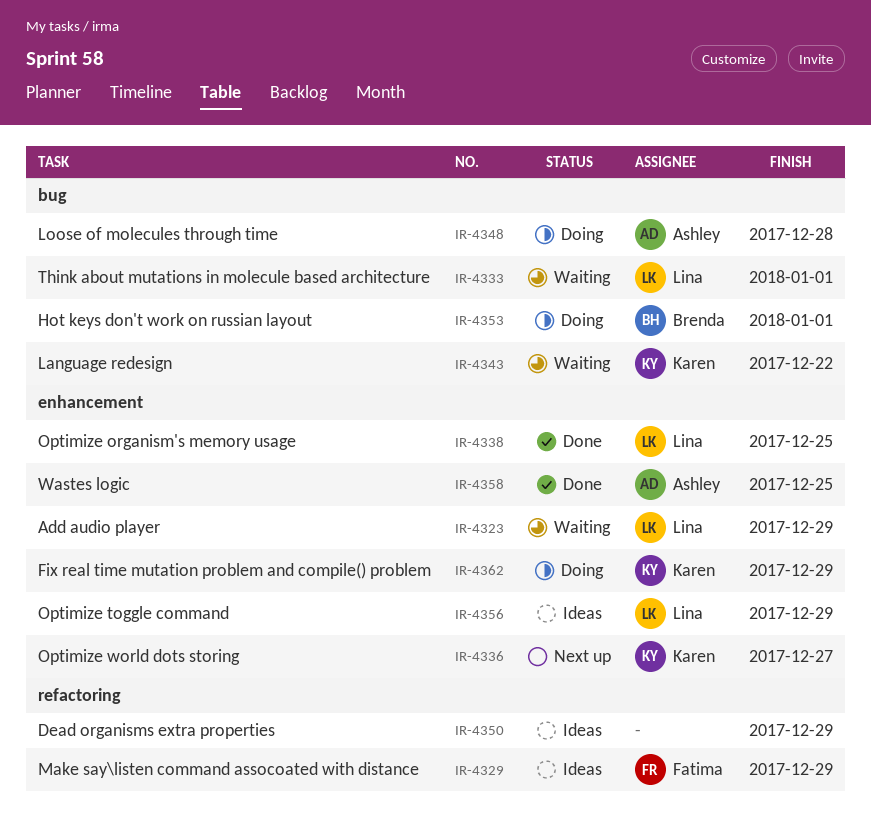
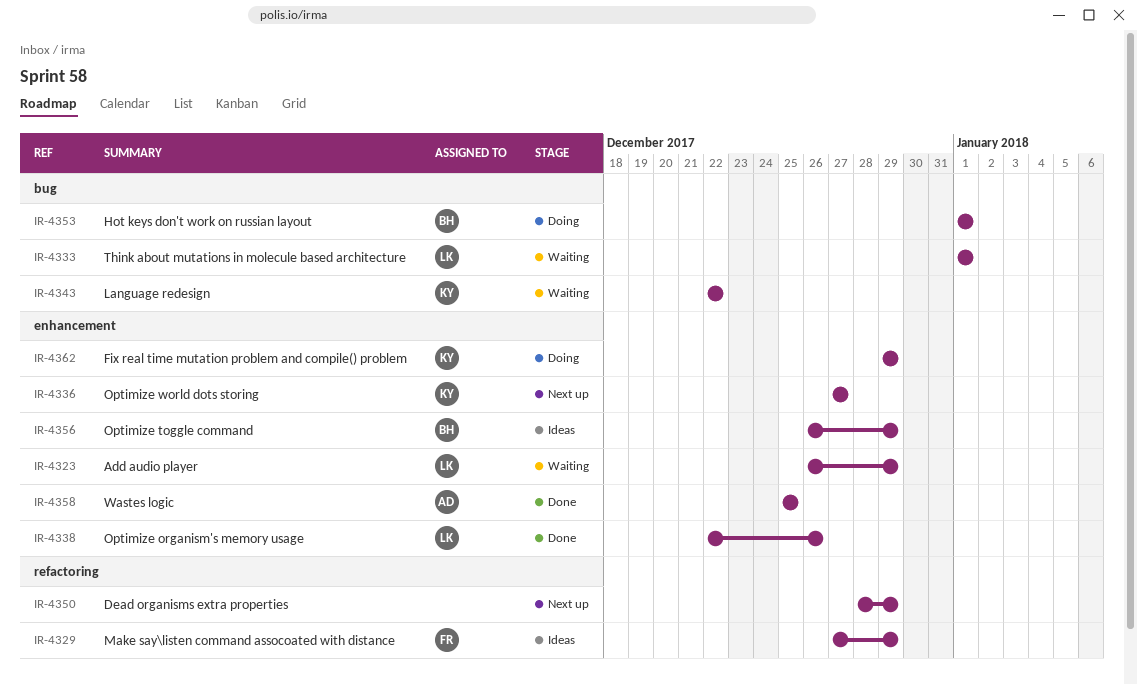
IR-4338, due: Dec 25 -> Dec 26
IR-4348: present -> none
IR-4350, status: Ideas -> Next up
IR-4356, owner: Lina -> Brenda

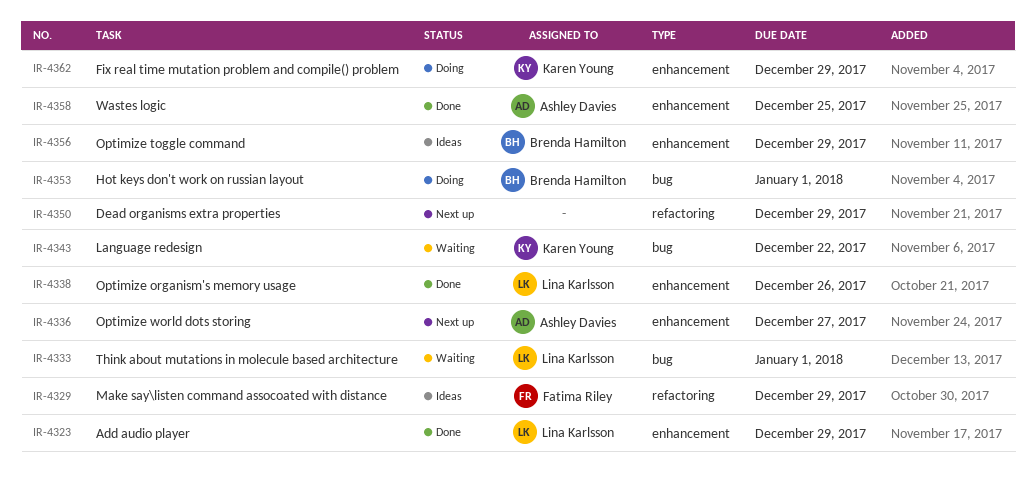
IR-4323, status: Waiting -> Done
IR-4336, owner: Karen Young -> Ashley Davies

